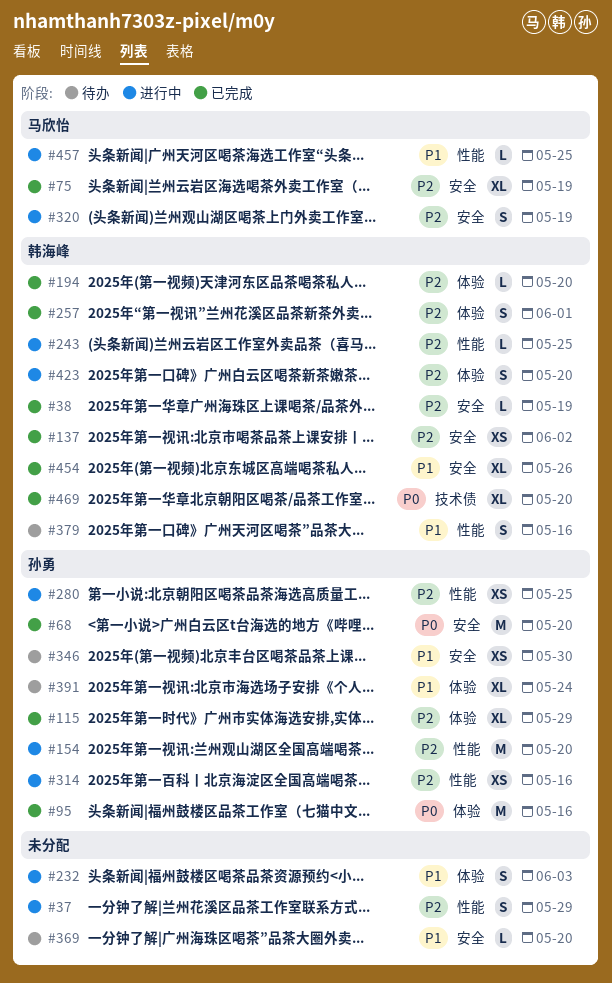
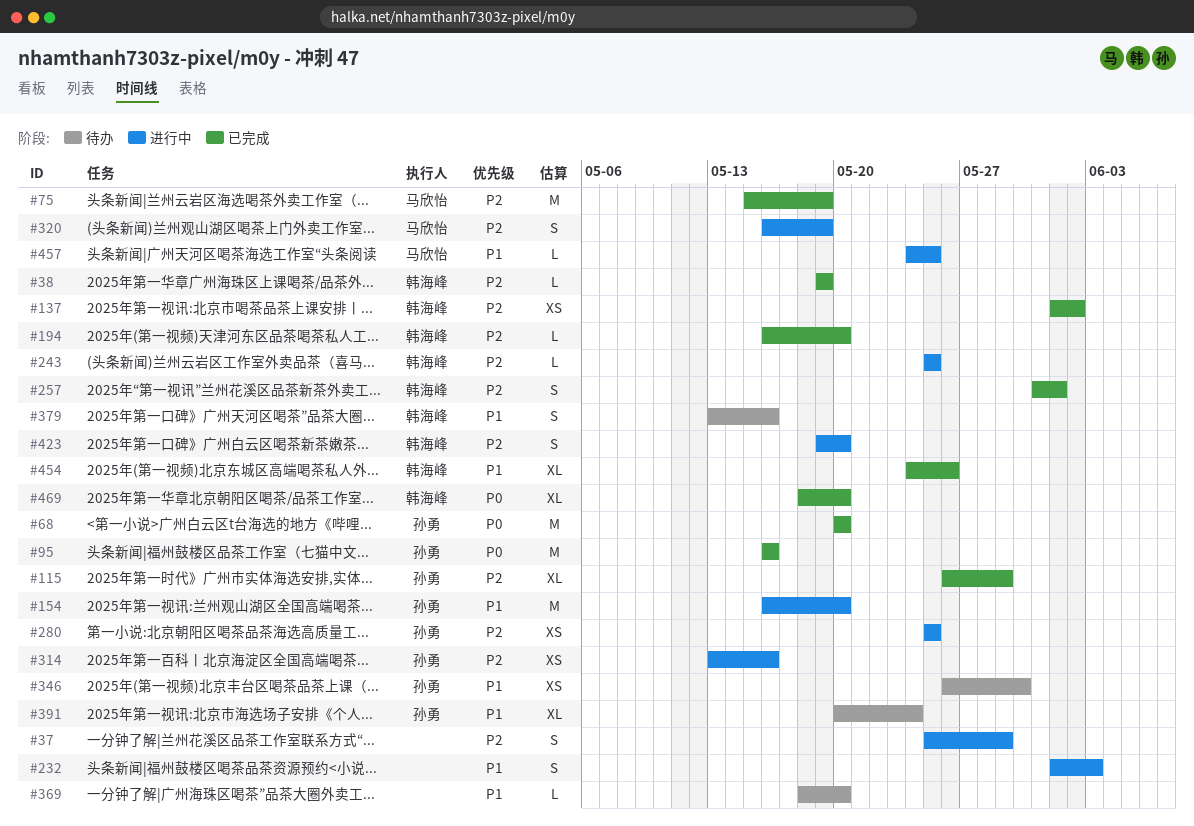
#75, estimate: XL -> M
#154, priority: P2 -> P1

